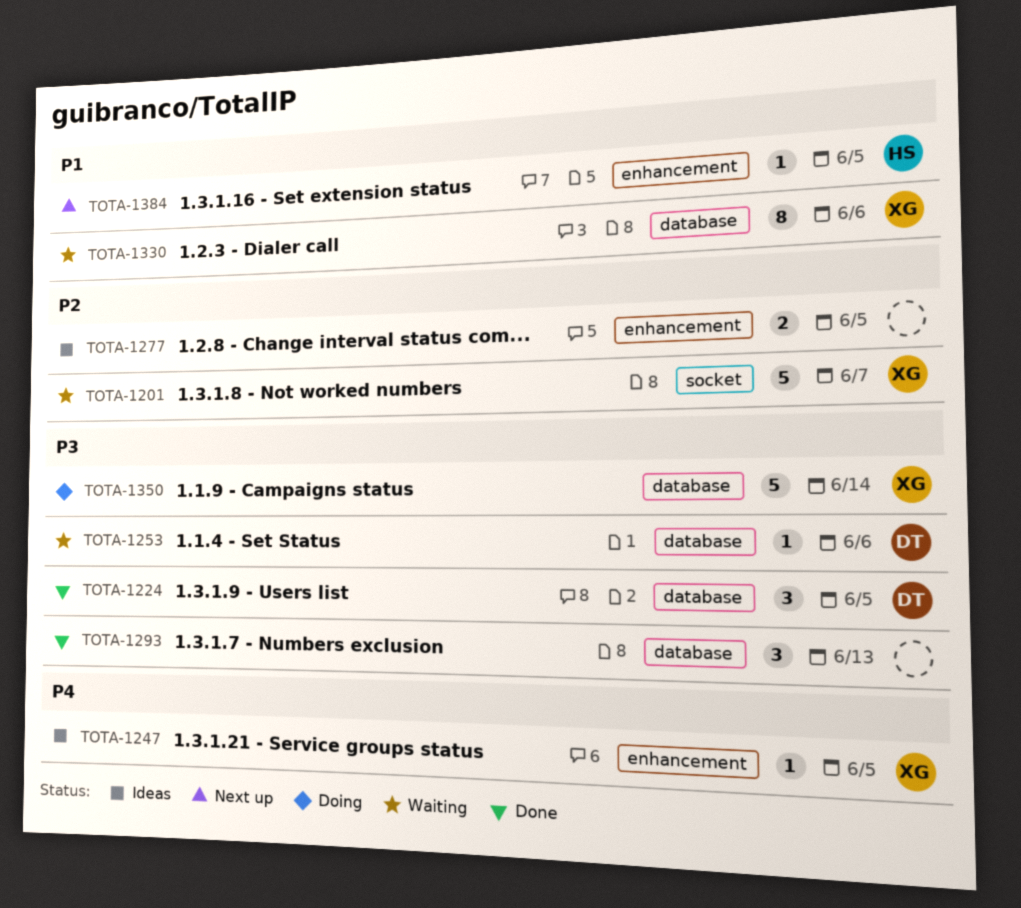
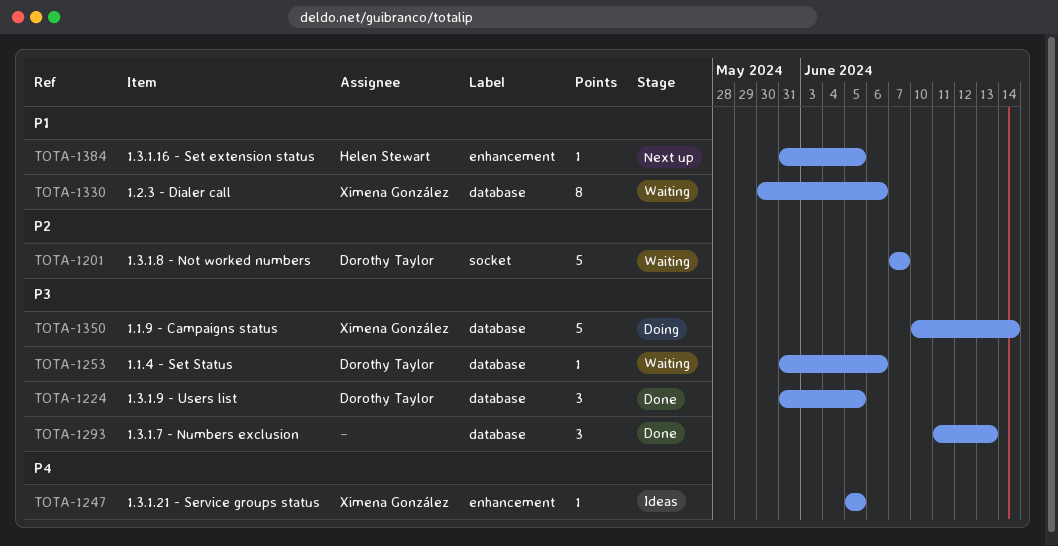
TOTA-1201, owner: Ximena González -> Dorothy Taylor
TOTA-1277: present -> none

